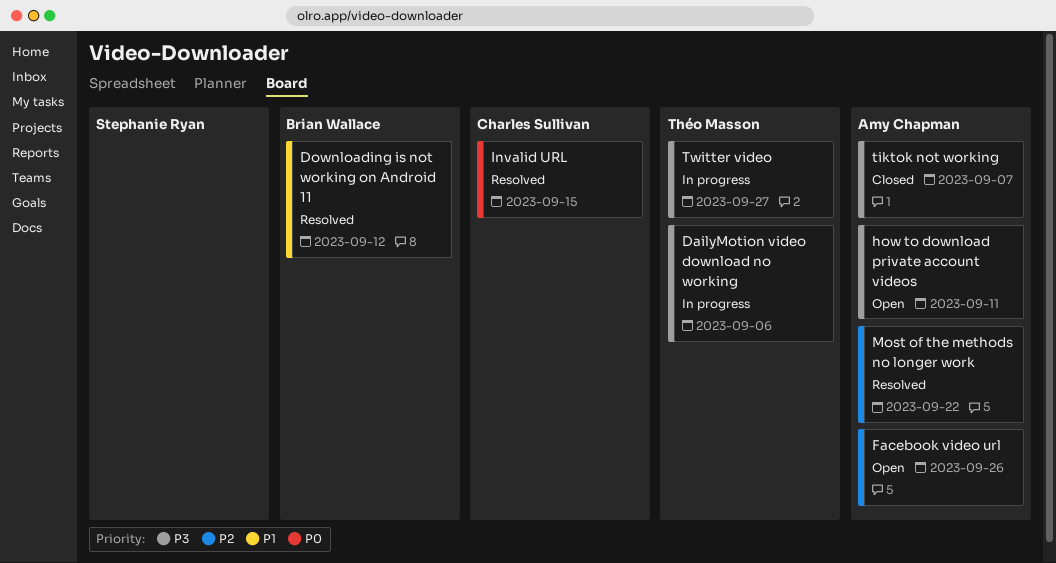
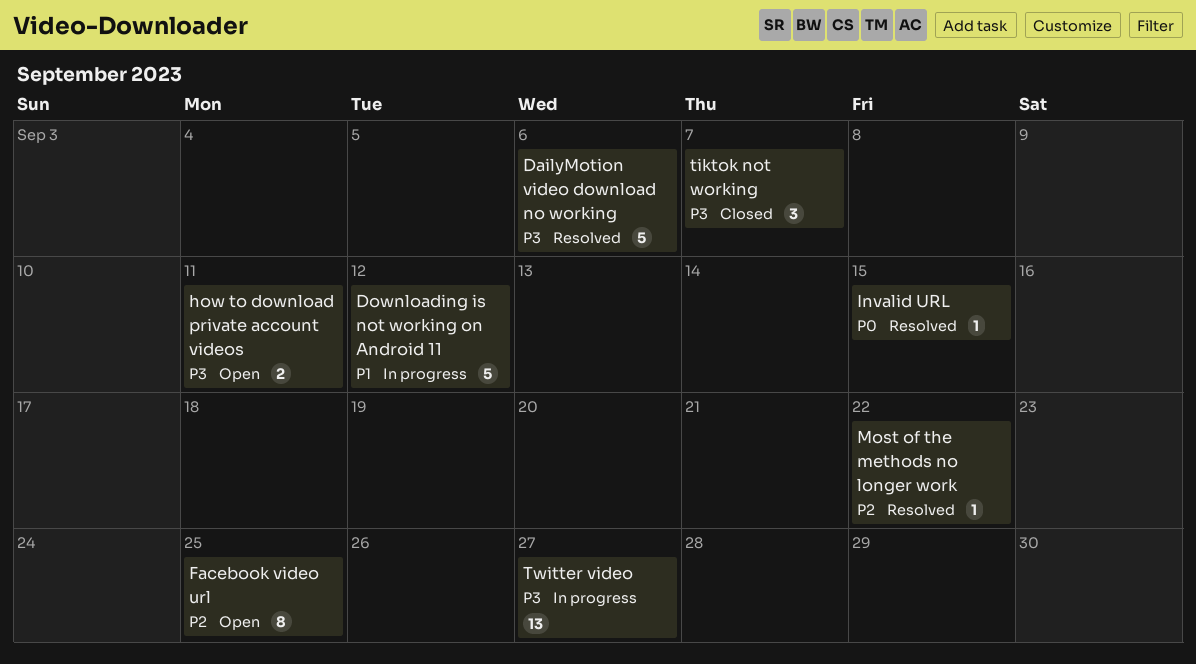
DailyMotion video download no working, status: In progress -> Resolved
Downloading is not working on Android 11, status: Resolved -> In progress
Facebook video url, due: Sep 26 -> Sep 25

